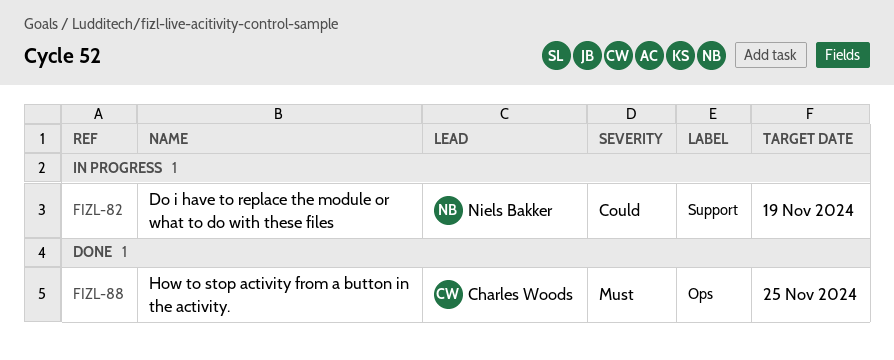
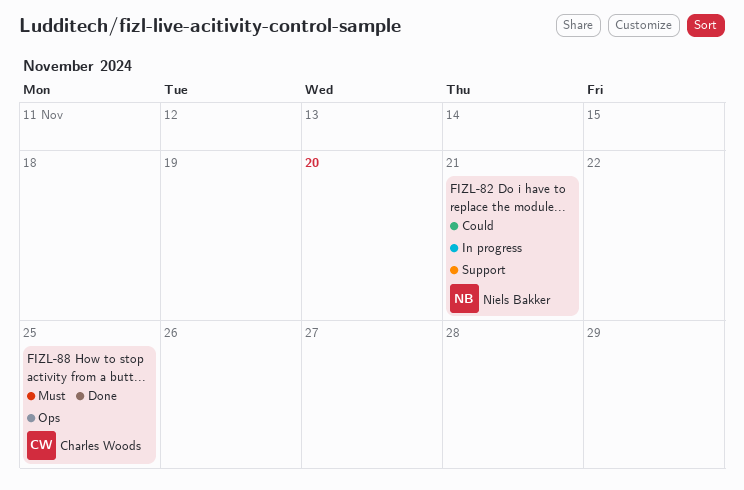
FIZL-82, due: Nov 19 -> Nov 21

